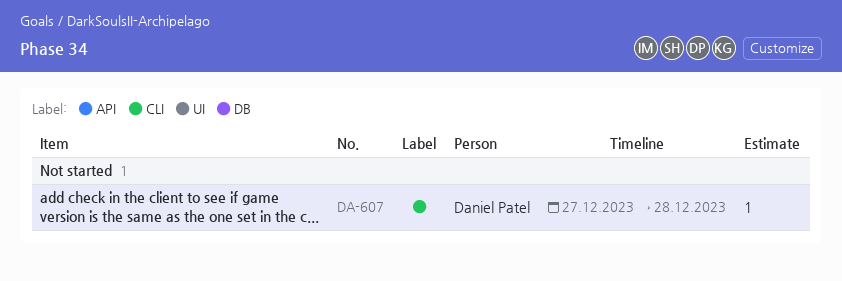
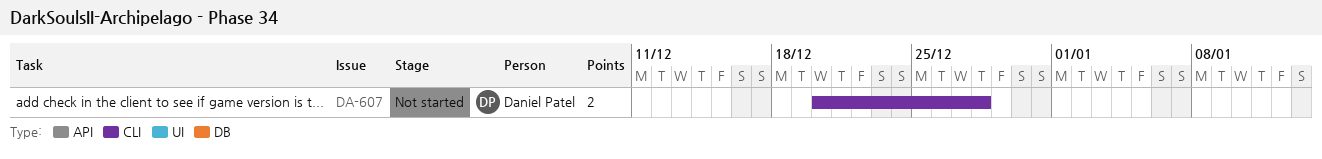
DA-607, estimate: 1 -> 2
DA-607, start: Dec 27 -> Dec 20

